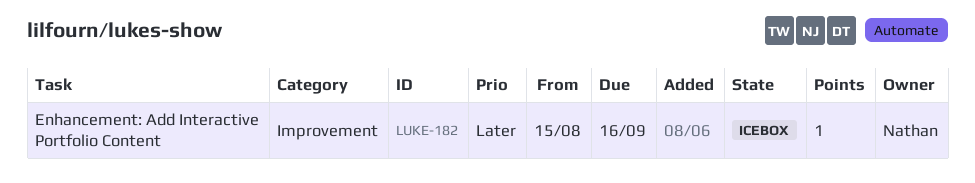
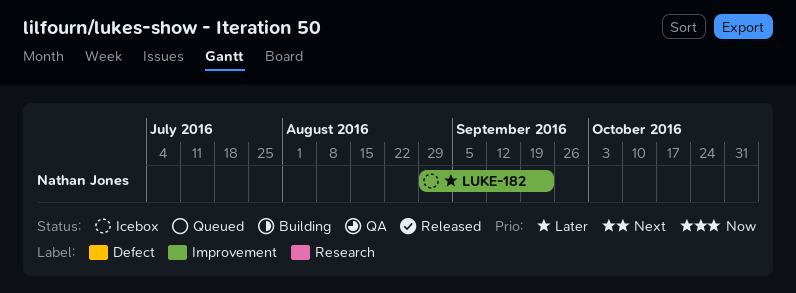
LUKE-182, start: Aug 15 -> Aug 29
LUKE-182, due: Sep 16 -> Sep 23

